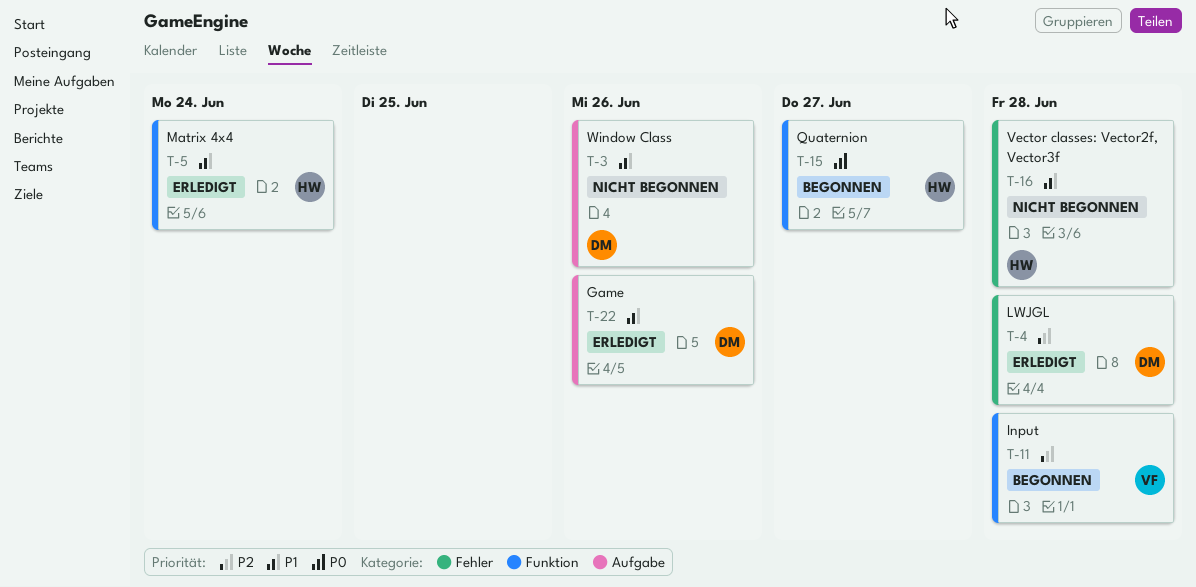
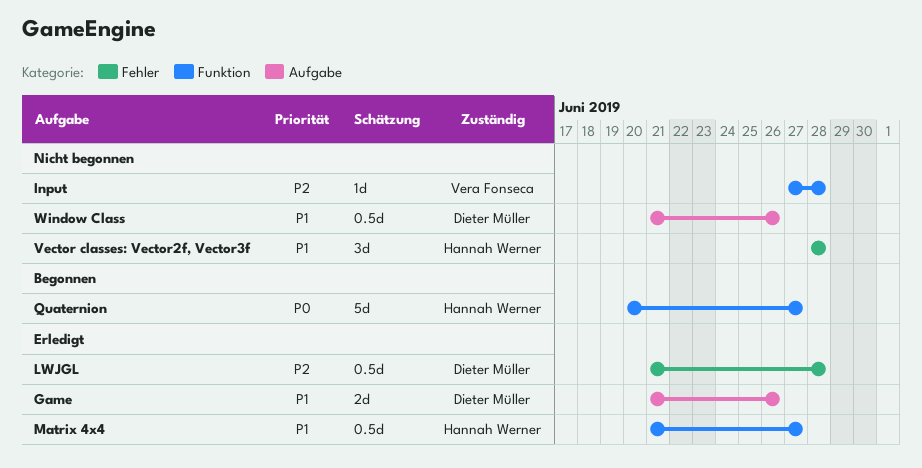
Input, status: Begonnen -> Nicht begonnen
Matrix 4x4, due: Jun 24 -> Jun 27

